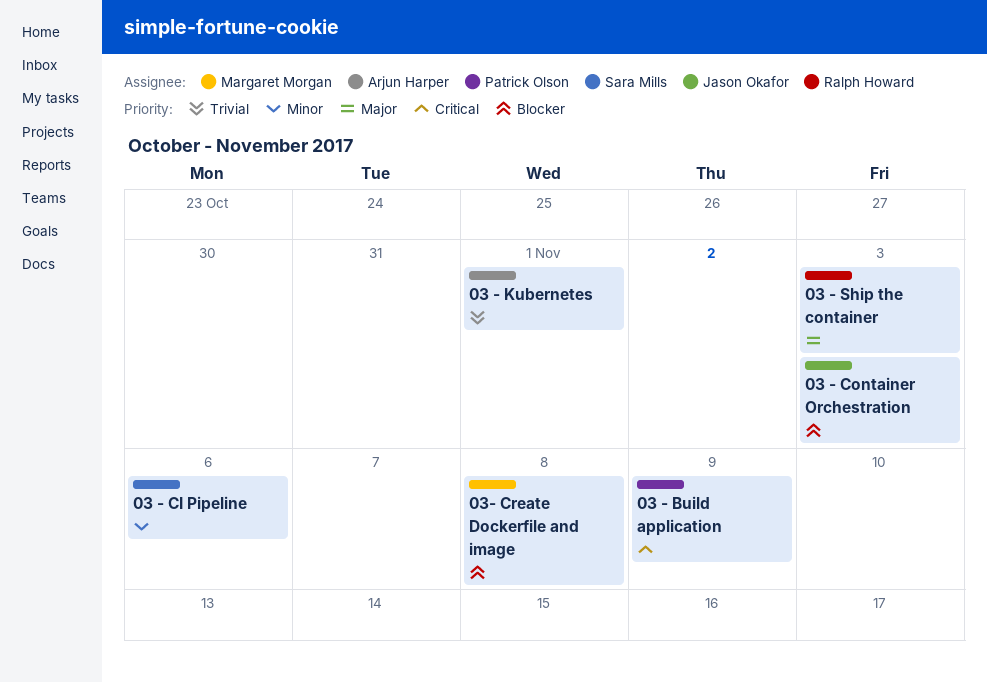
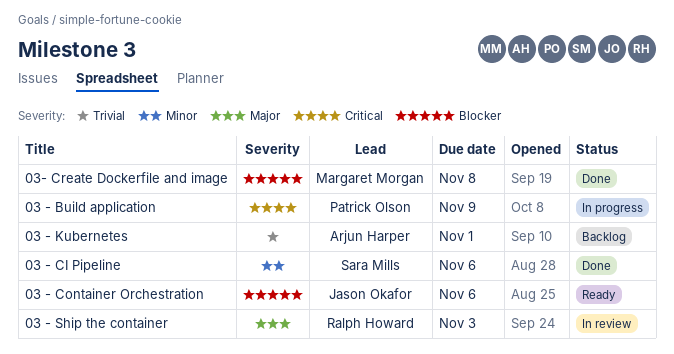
03 - Container Orchestration, due: Nov 3 -> Nov 6

